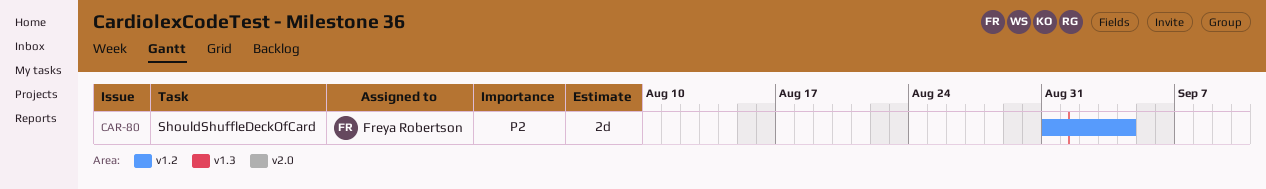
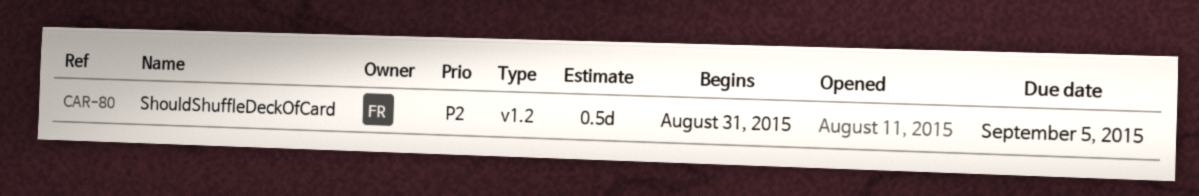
CAR-80, estimate: 2d -> 0.5d
CAR-80, due: Sep 4 -> Sep 5

